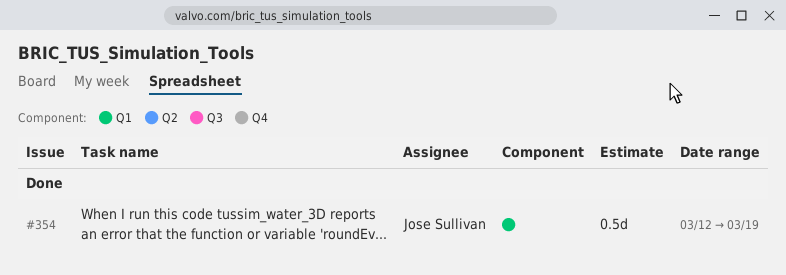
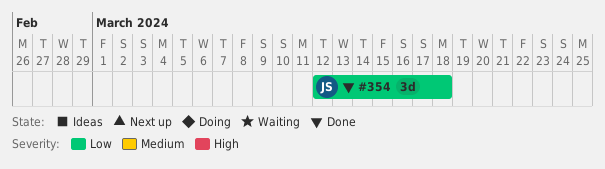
#354, estimate: 0.5d -> 3d
#354, due: Mar 19 -> Mar 18

